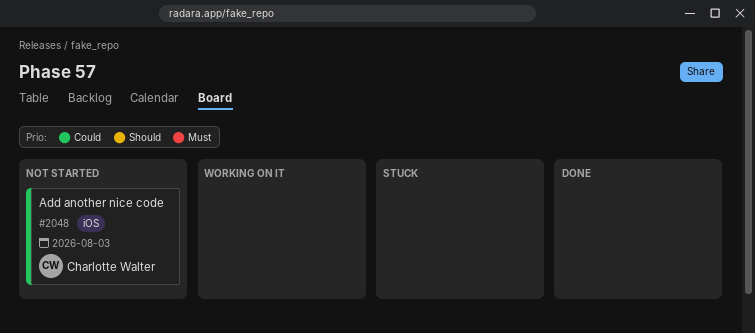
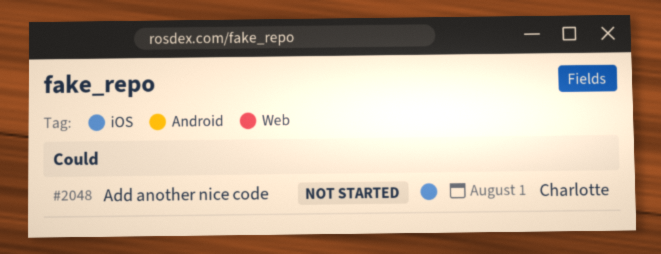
#2048, due: Aug 3 -> Aug 1

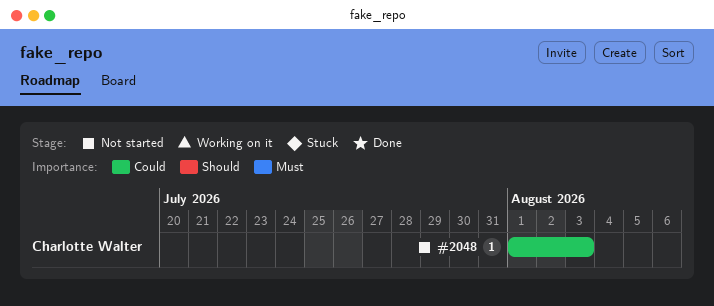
#2048, due: Aug 1 -> Aug 3

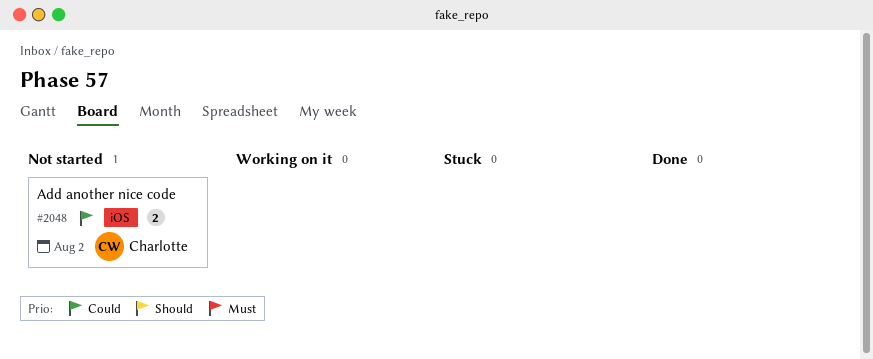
#2048, estimate: 1 -> 2
#2048, due: Aug 3 -> Aug 2

